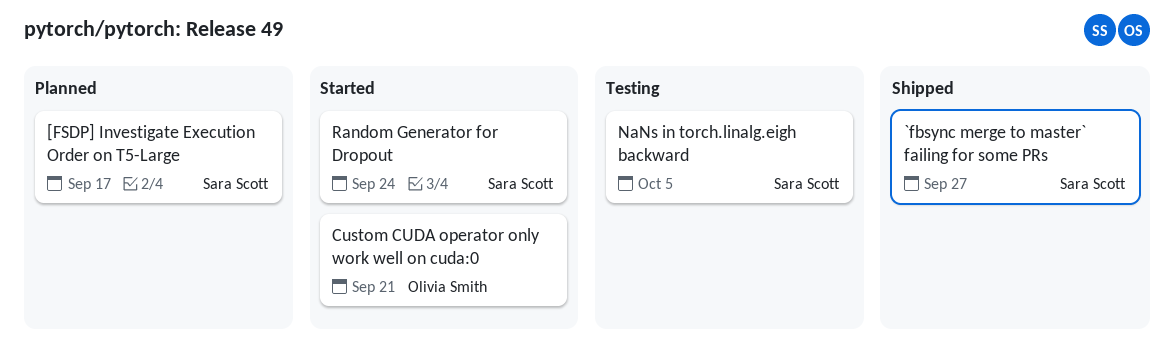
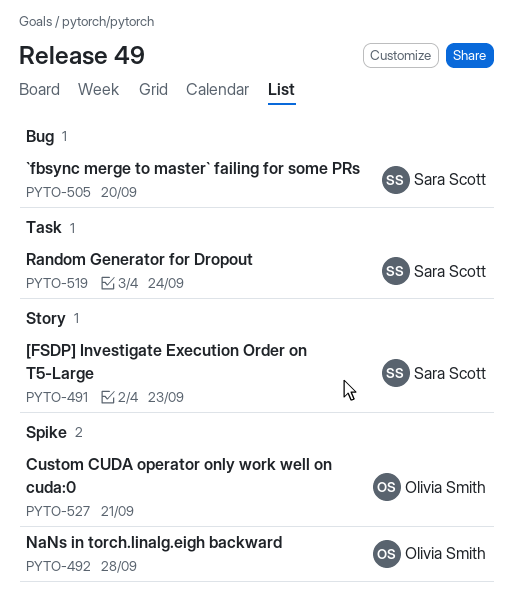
[FSDP] Investigate Execution Order on T5-Large, due: Sep 17 -> Sep 23
`fbsync merge to master` failing for some PRs, due: Sep 27 -> Sep 20
NaNs in torch.linalg.eigh backward, owner: Sara Scott -> Olivia Smith
NaNs in torch.linalg.eigh backward, due: Oct 5 -> Sep 28

